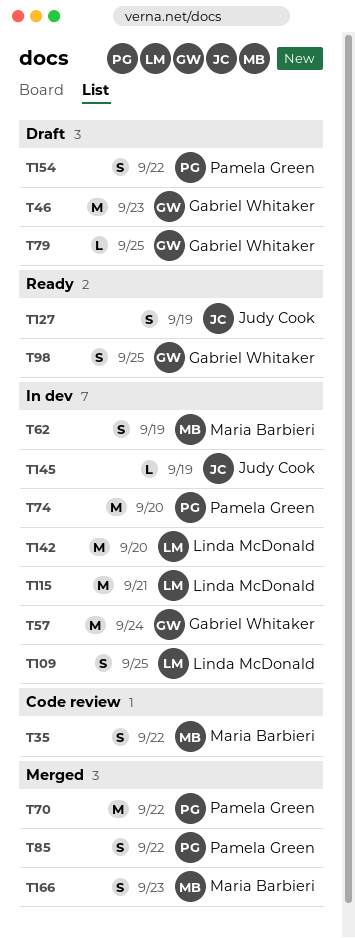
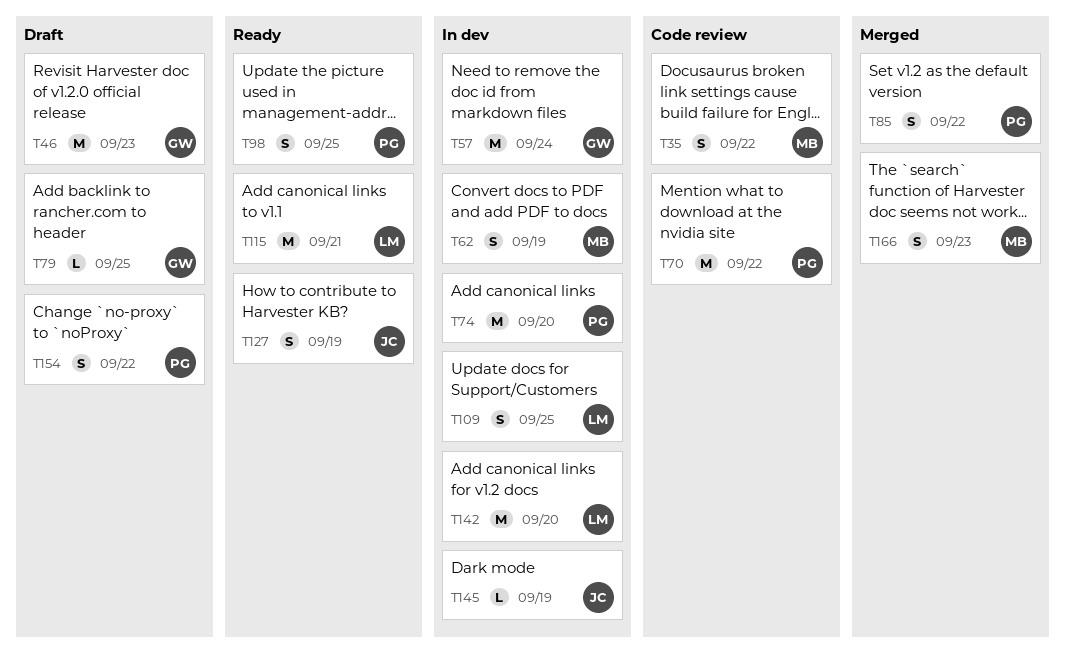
T70, status: Merged -> Code review
T98, owner: Gabriel Whitaker -> Pamela Green
T115, status: In dev -> Ready

